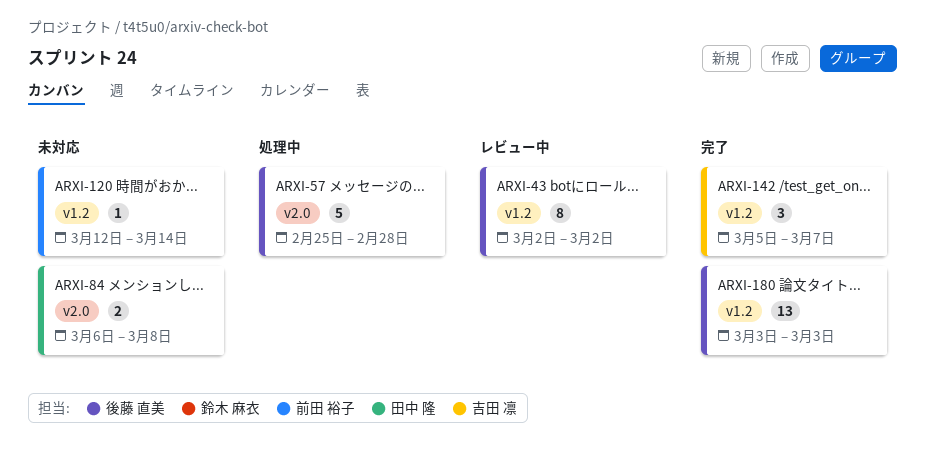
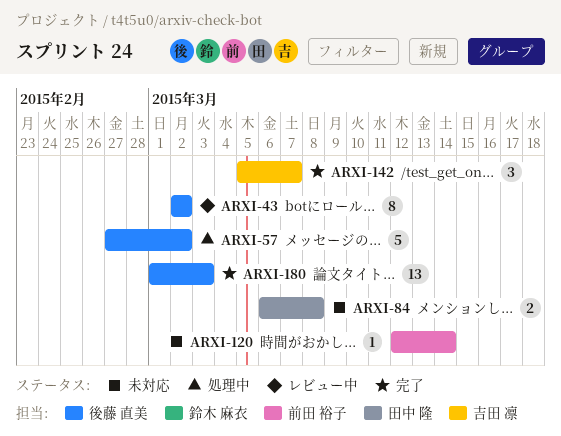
ARXI-57, start: Feb 25 -> Feb 27
ARXI-57, due: Feb 28 -> Mar 2
ARXI-180, start: Mar 3 -> Mar 1

